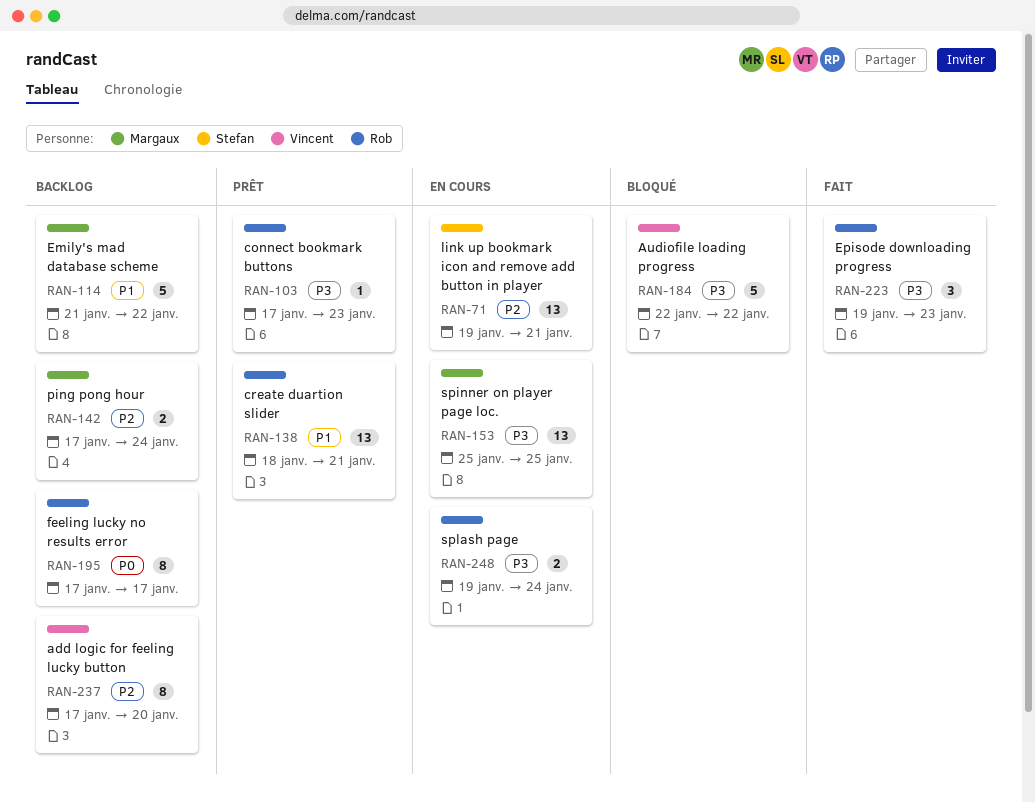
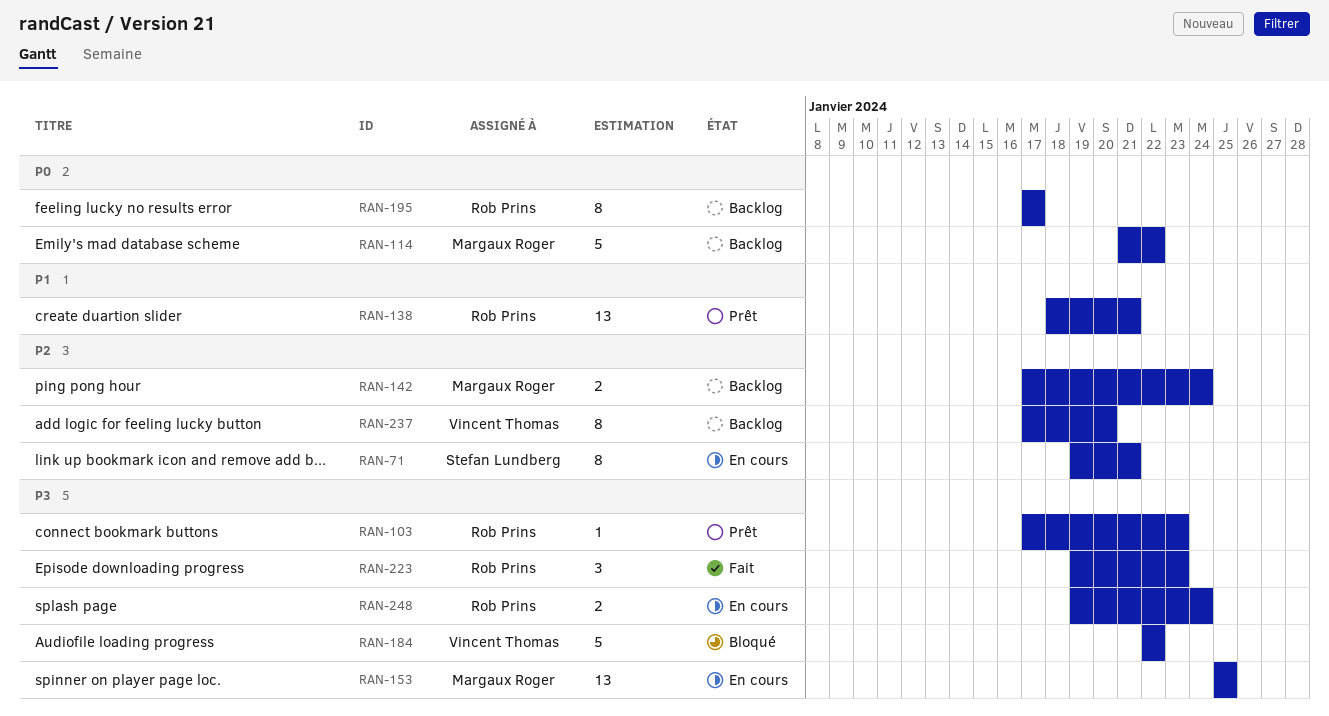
RAN-71, estimate: 13 -> 8
RAN-114, priority: P1 -> P0

